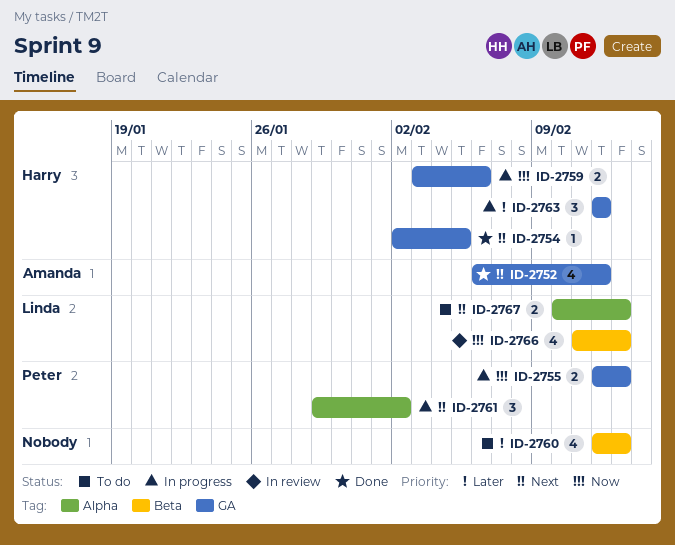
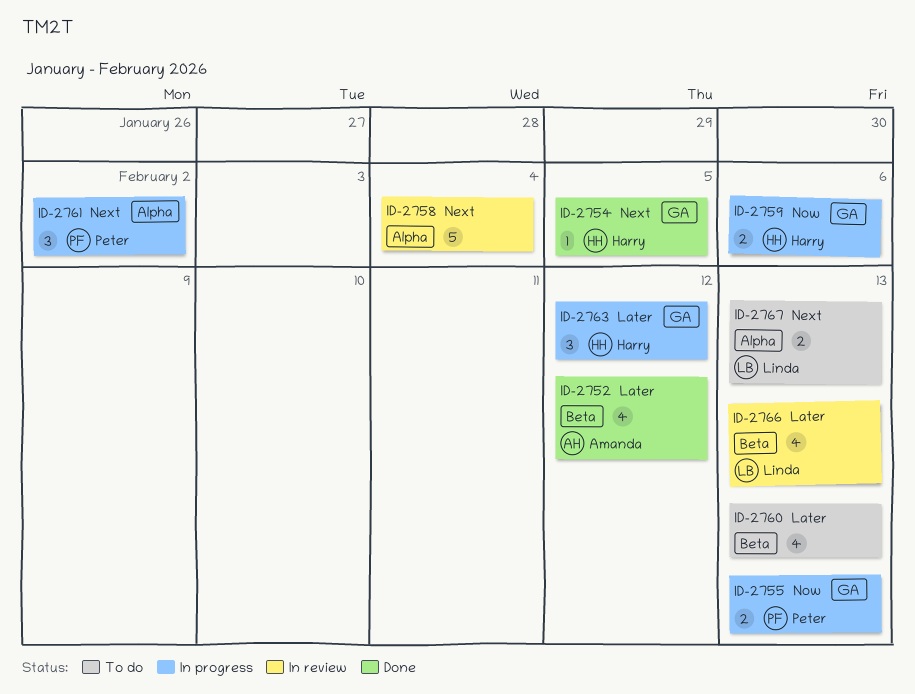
ID-2752, priority: Next -> Later
ID-2752, label: GA -> Beta
ID-2758: none -> present
ID-2766, priority: Now -> Later

